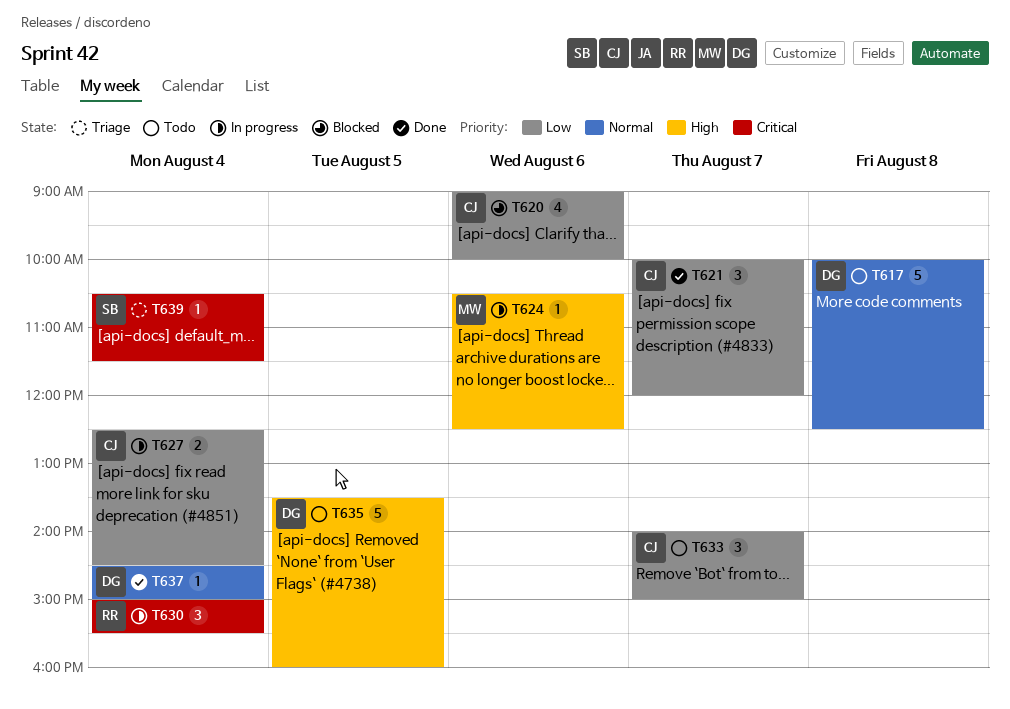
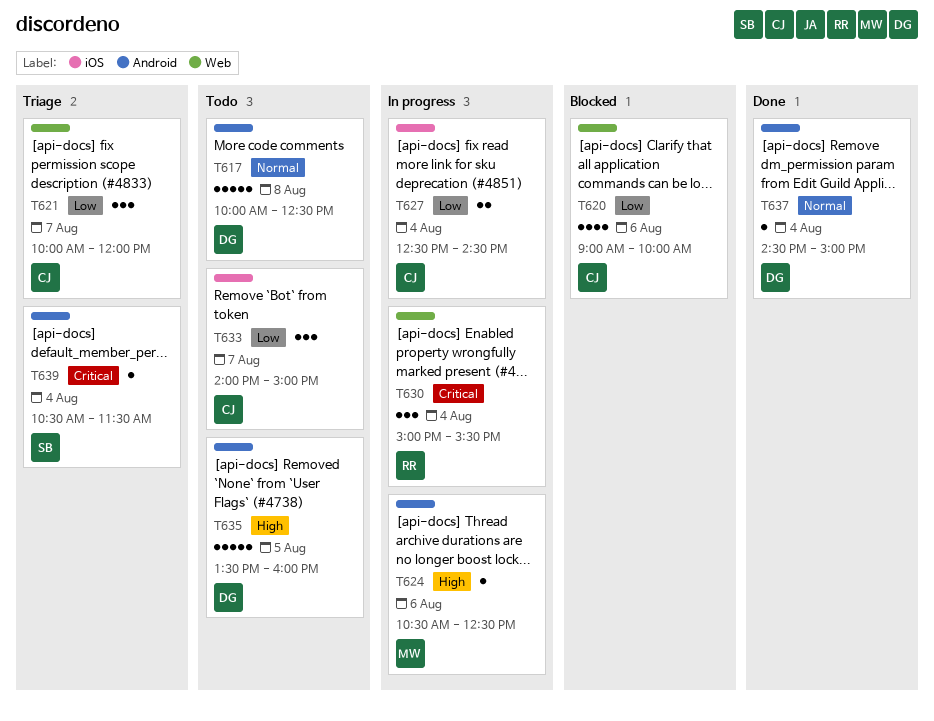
T621, status: Done -> Triage

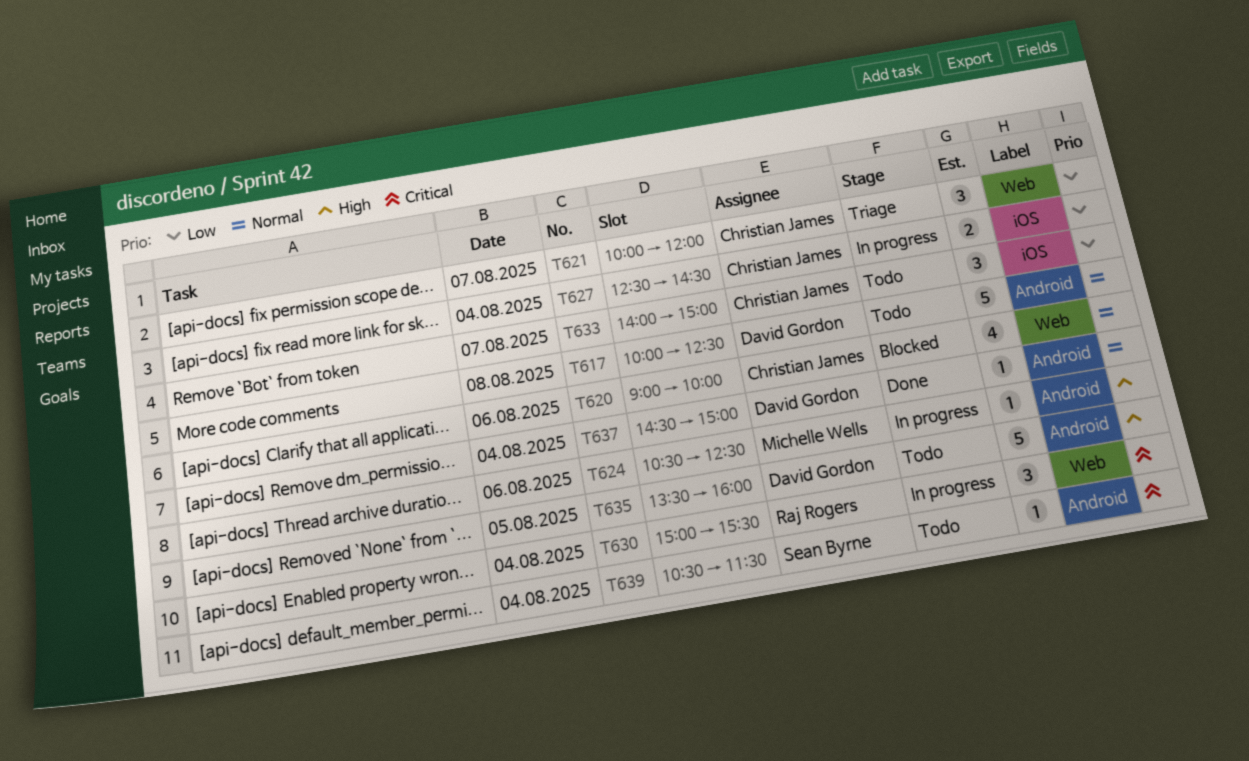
T620, priority: Low -> Normal
T639, status: Triage -> Todo

